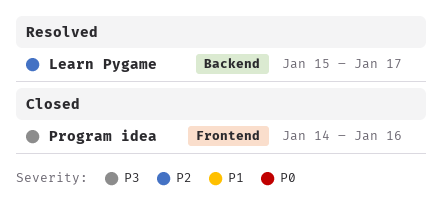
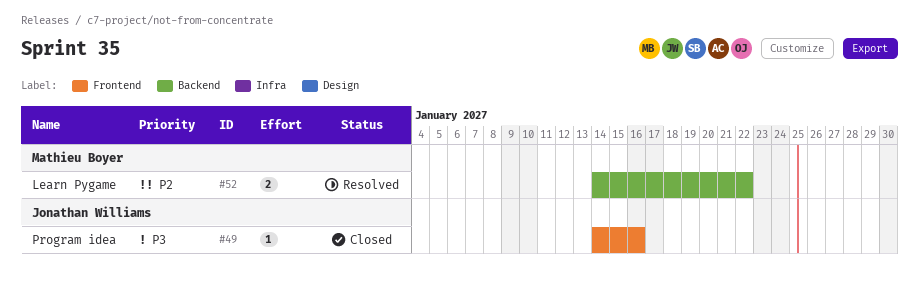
Learn Pygame, start: Jan 15 -> Jan 14
Learn Pygame, due: Jan 17 -> Jan 22

